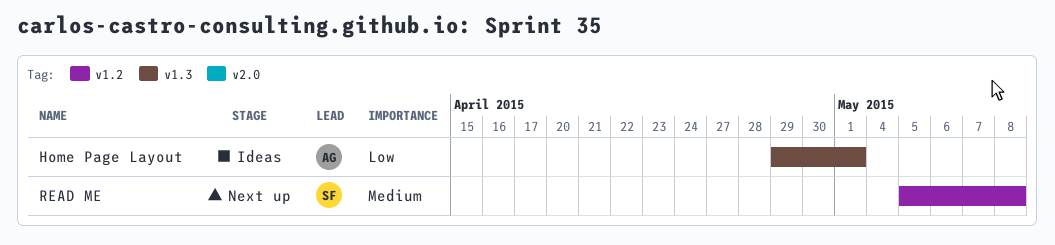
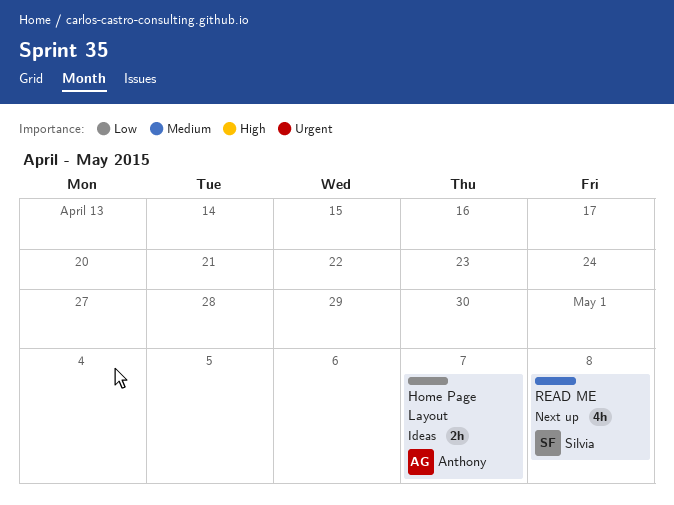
Home Page Layout, due: May 1 -> May 7

